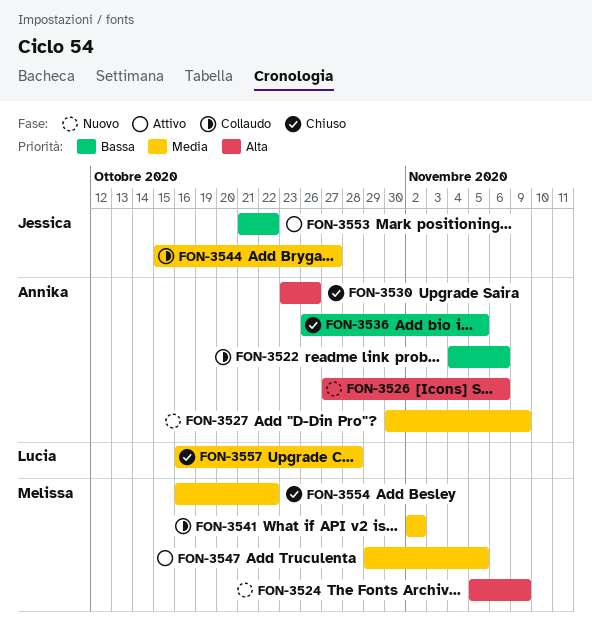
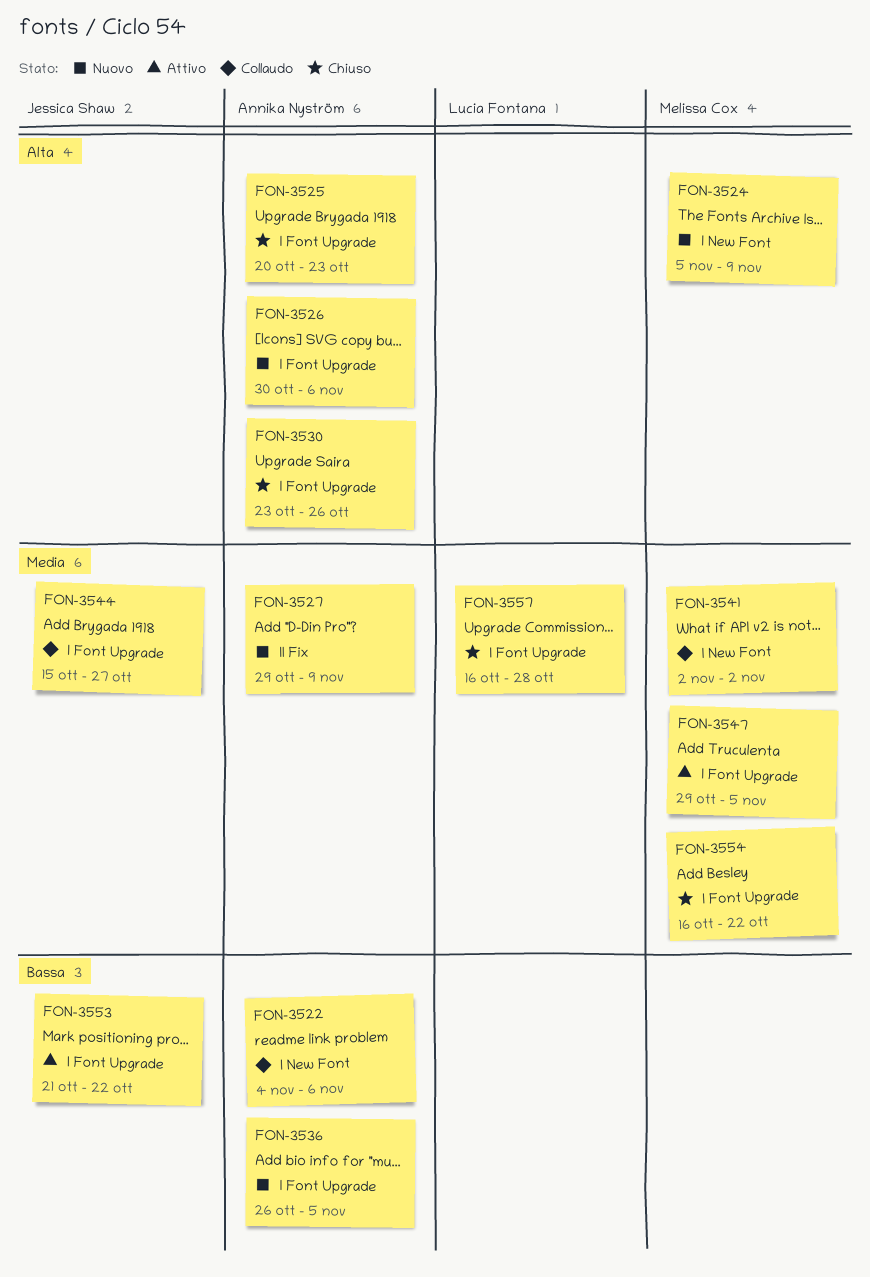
FON-3525: none -> present
FON-3526, start: Oct 27 -> Oct 30
FON-3527, start: Oct 30 -> Oct 29
FON-3536, status: Chiuso -> Nuovo

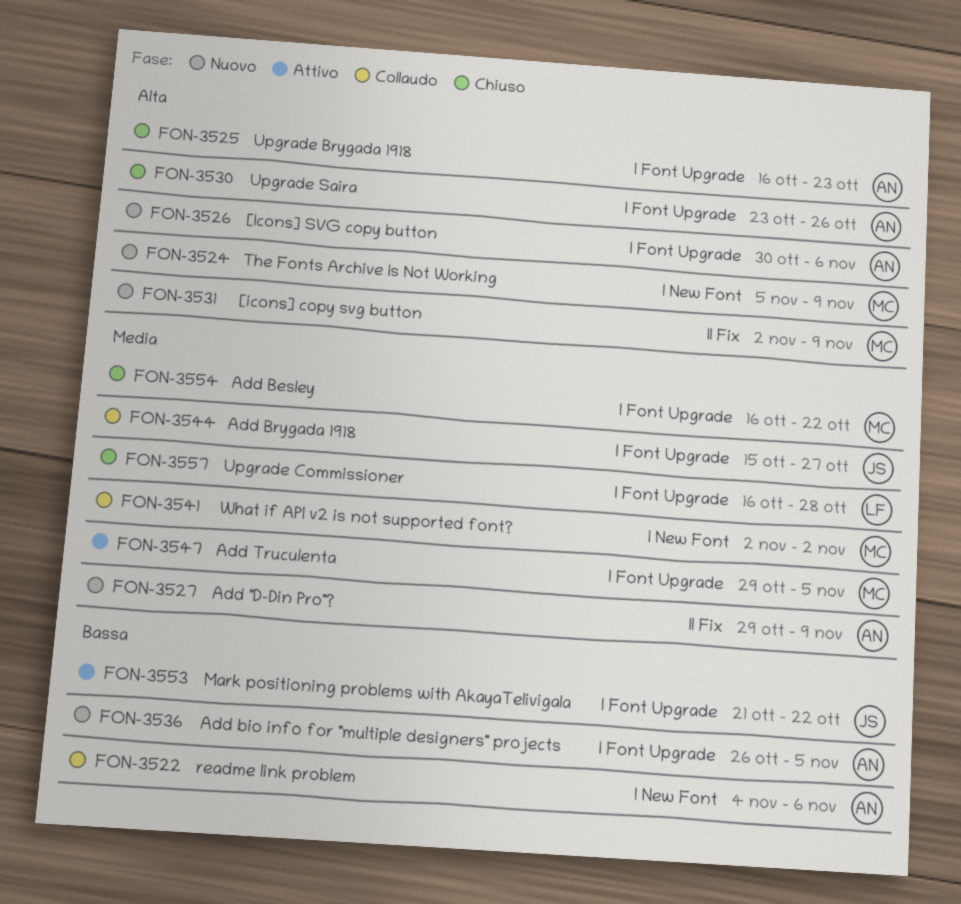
FON-3525, start: Oct 20 -> Oct 16
FON-3531: none -> present

